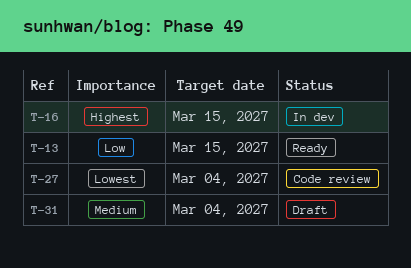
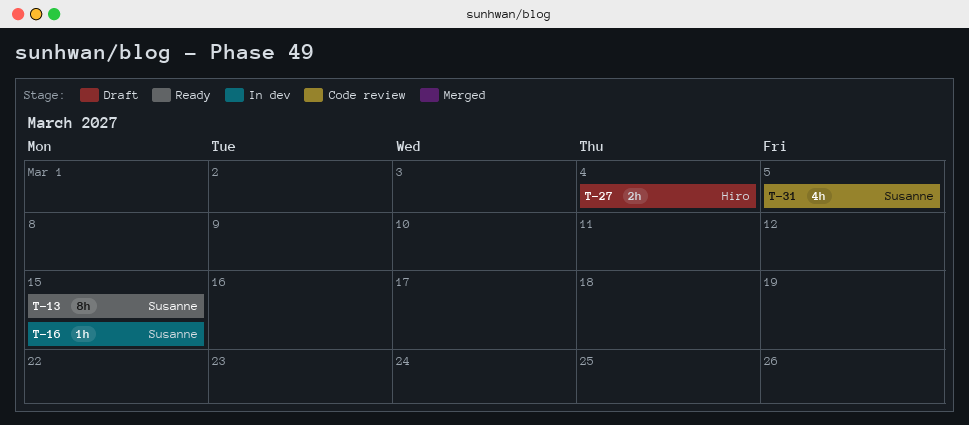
T-27, status: Code review -> Draft
T-31, status: Draft -> Code review
T-31, due: Mar 4 -> Mar 5

